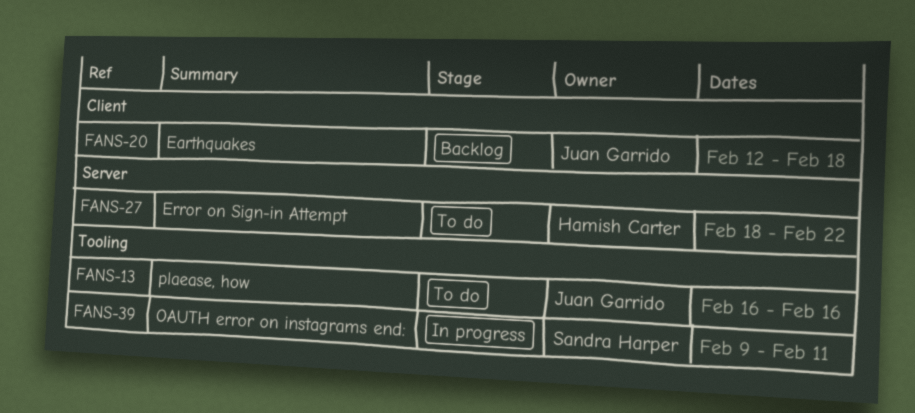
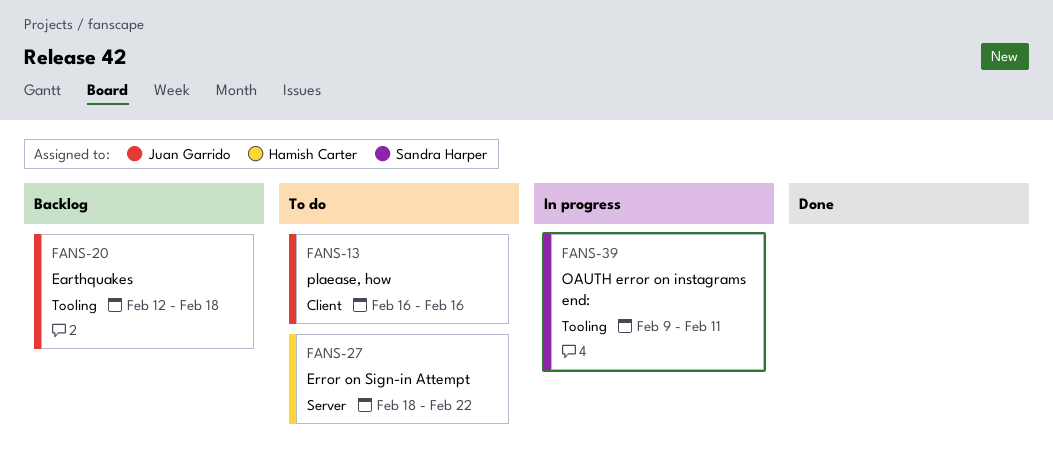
FANS-13, label: Tooling -> Client
FANS-20, label: Client -> Tooling

